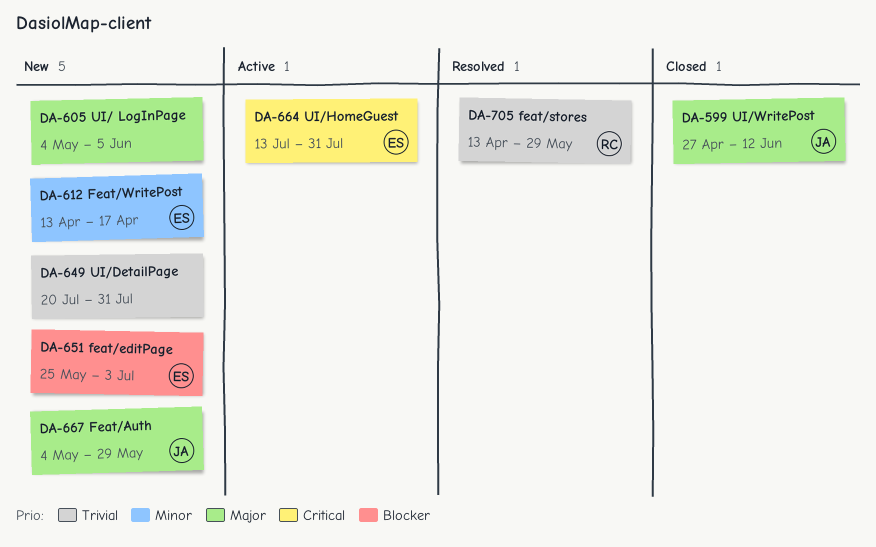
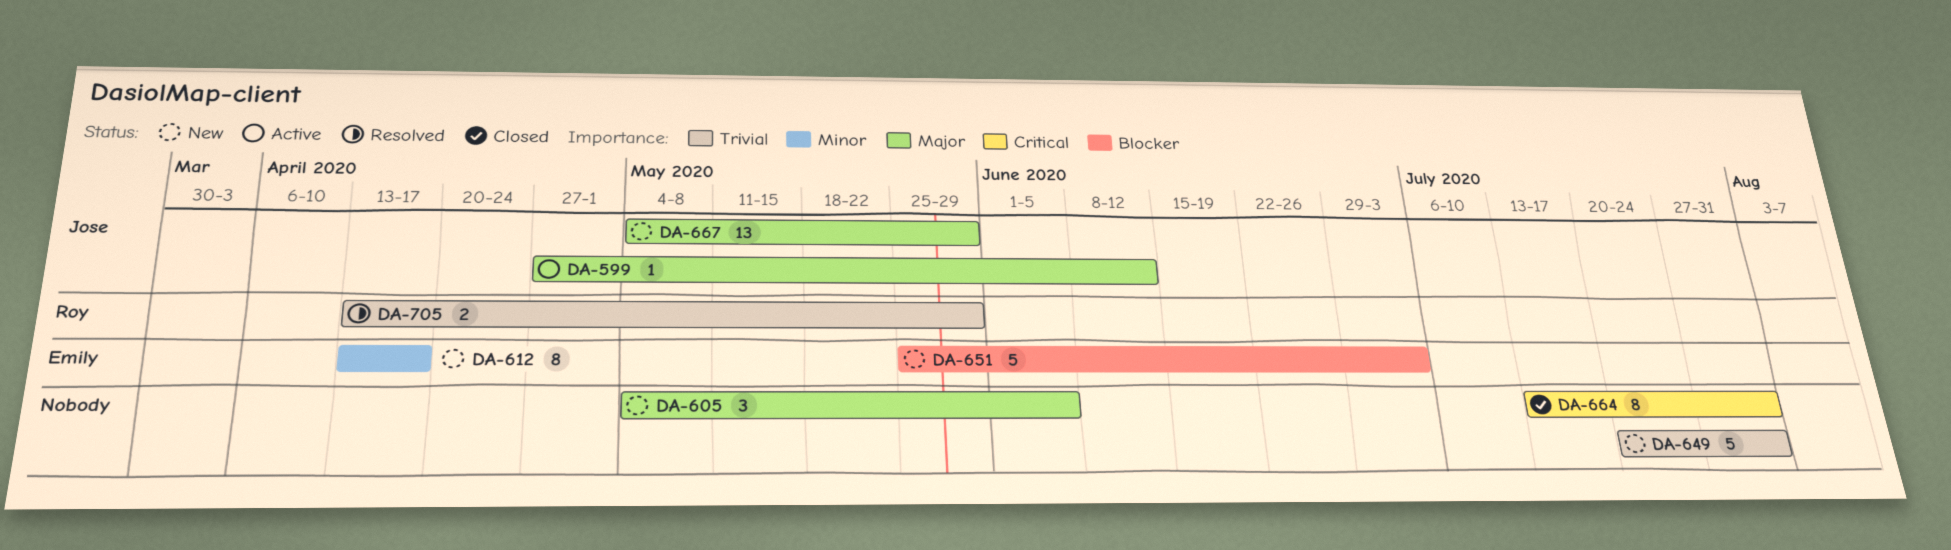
DA-599, status: Closed -> Active
DA-664, status: Active -> Closed
DA-664, owner: Emily -> none

